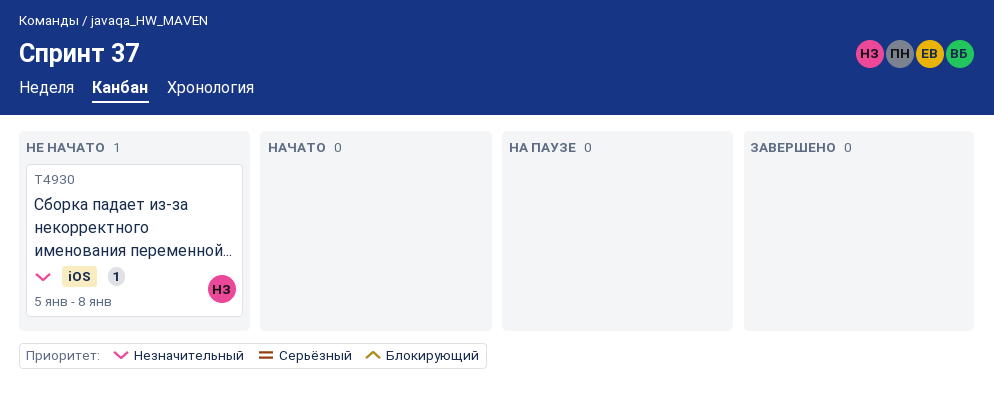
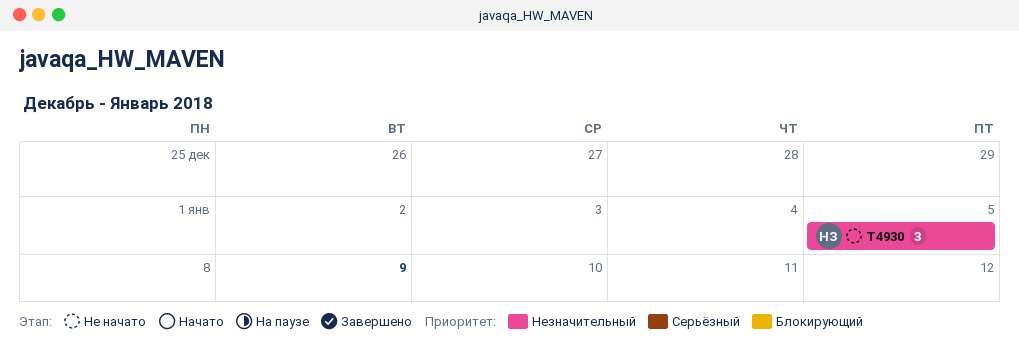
T4930, estimate: 1 -> 3
T4930, due: Jan 8 -> Jan 5

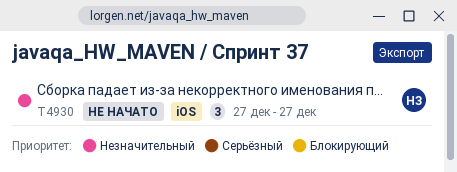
T4930, start: Jan 5 -> Dec 27
T4930, due: Jan 5 -> Dec 27

